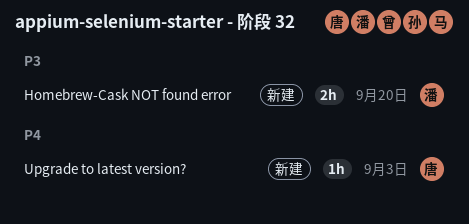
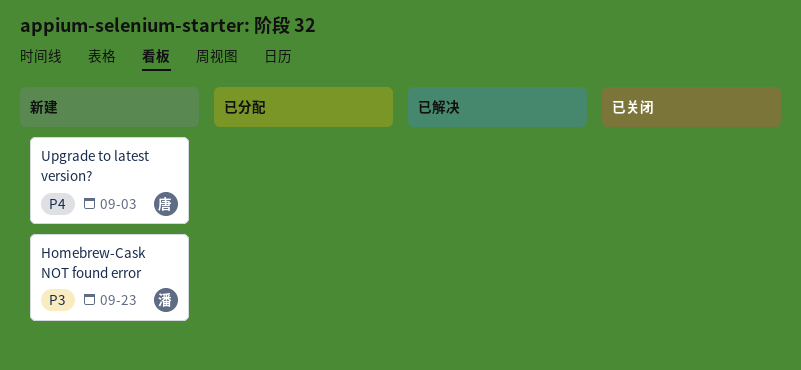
Homebrew-Cask NOT found error, due: Sep 20 -> Sep 23

